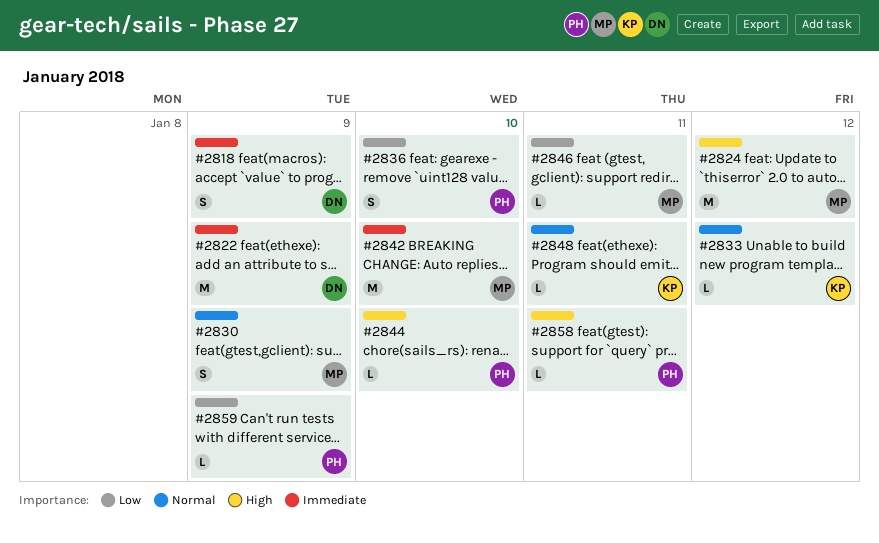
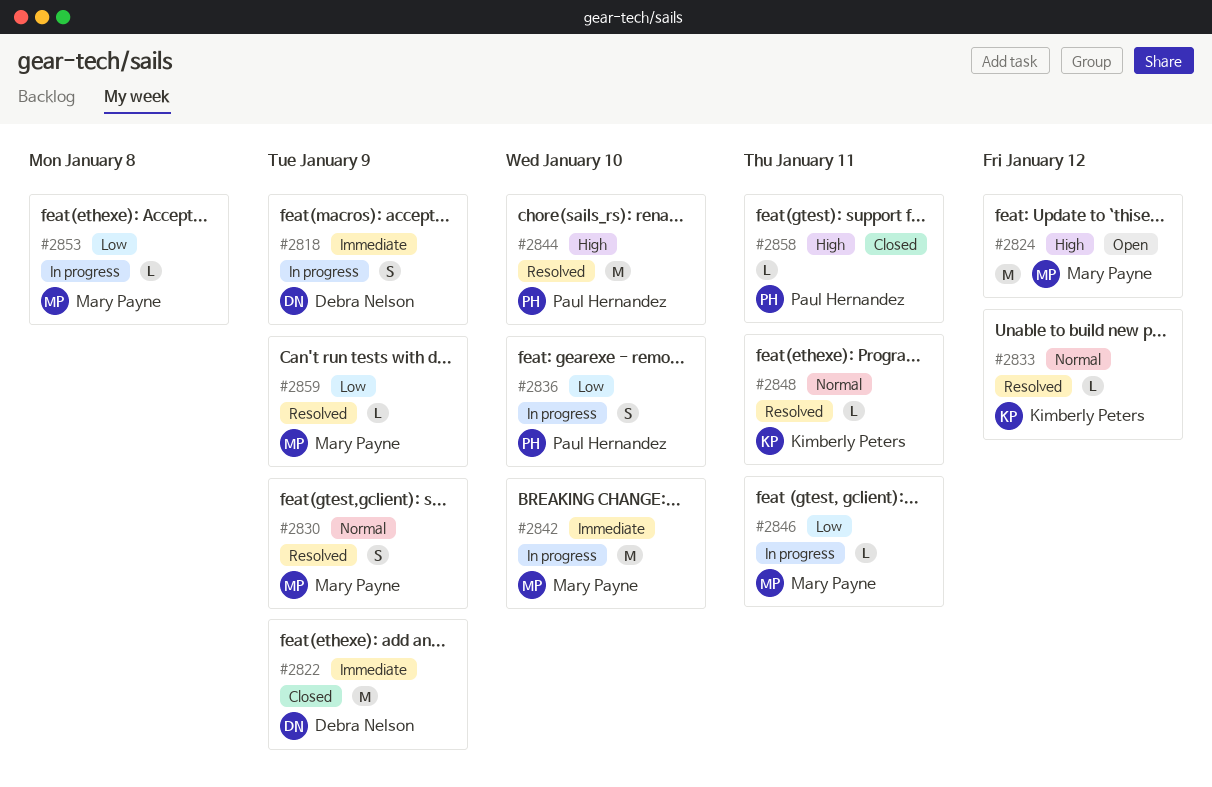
#2844, estimate: L -> M
#2853: none -> present
#2859, owner: Paul Hernandez -> Mary Payne

